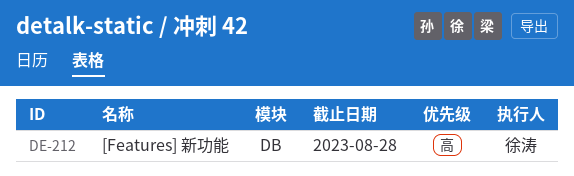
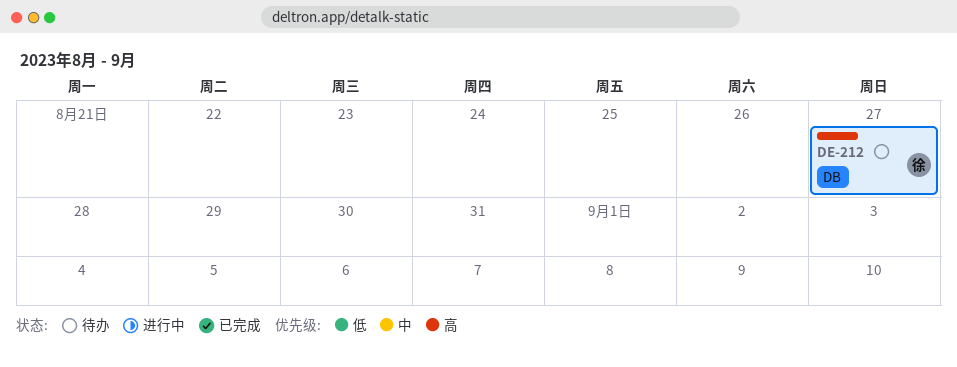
DE-212, due: Aug 28 -> Aug 27

